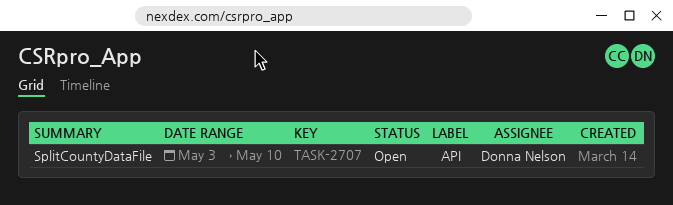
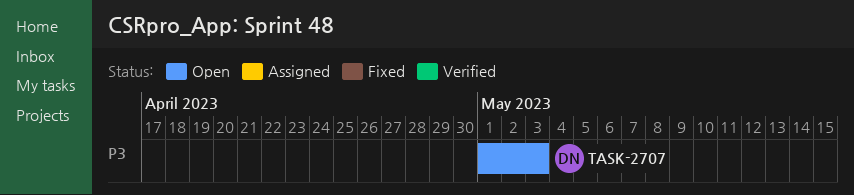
TASK-2707, start: May 3 -> May 1
TASK-2707, due: May 10 -> May 3

